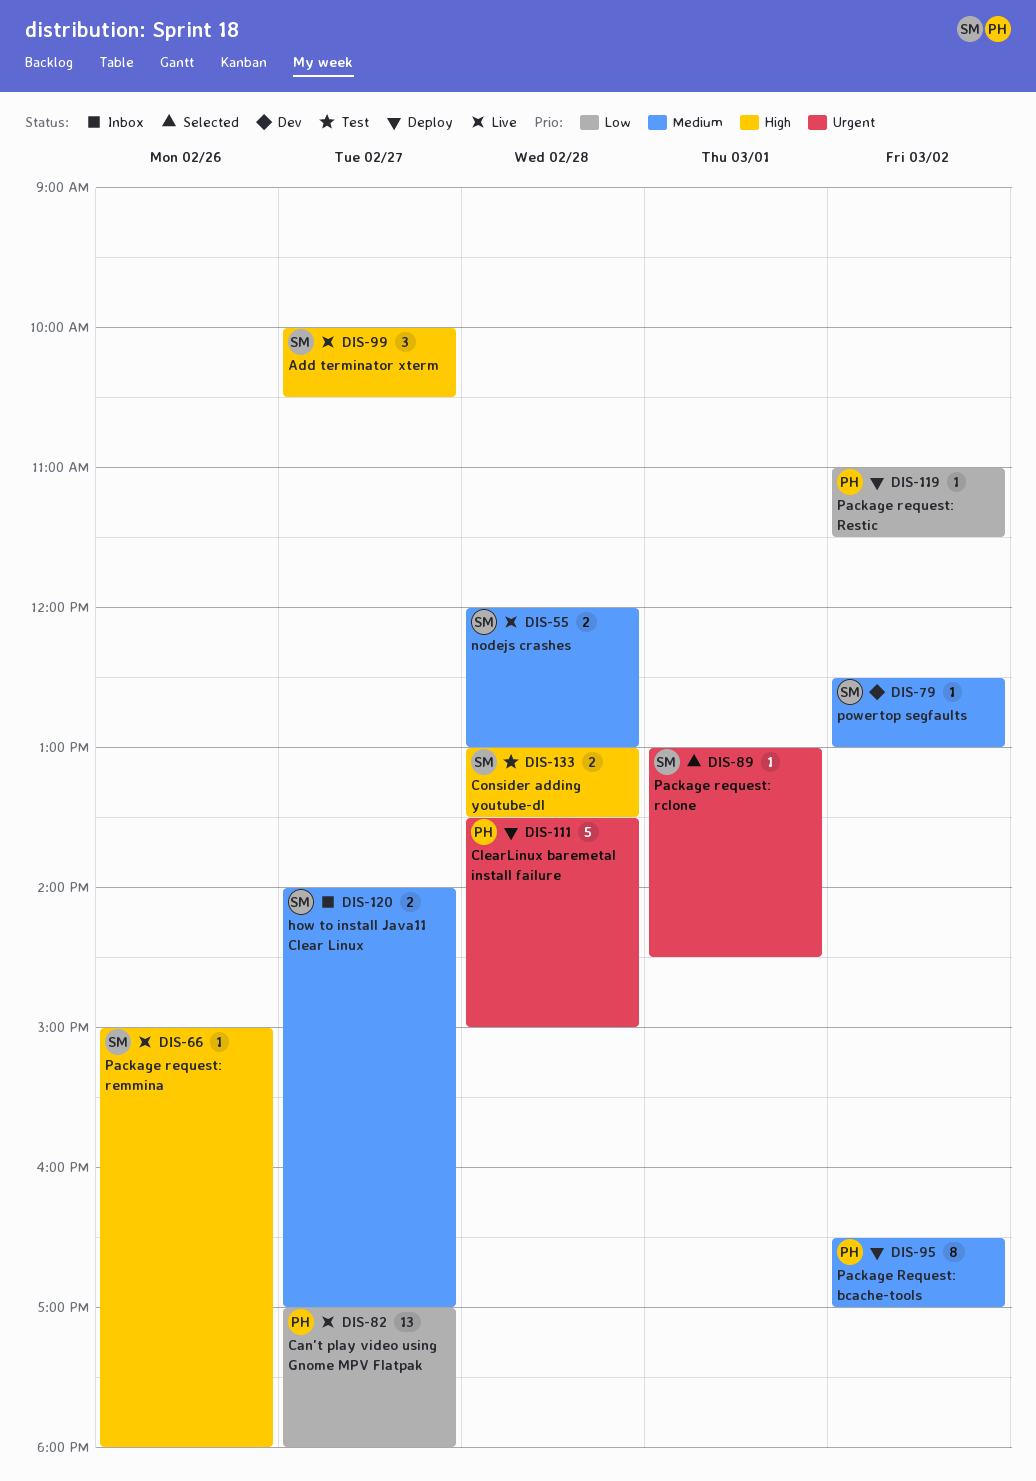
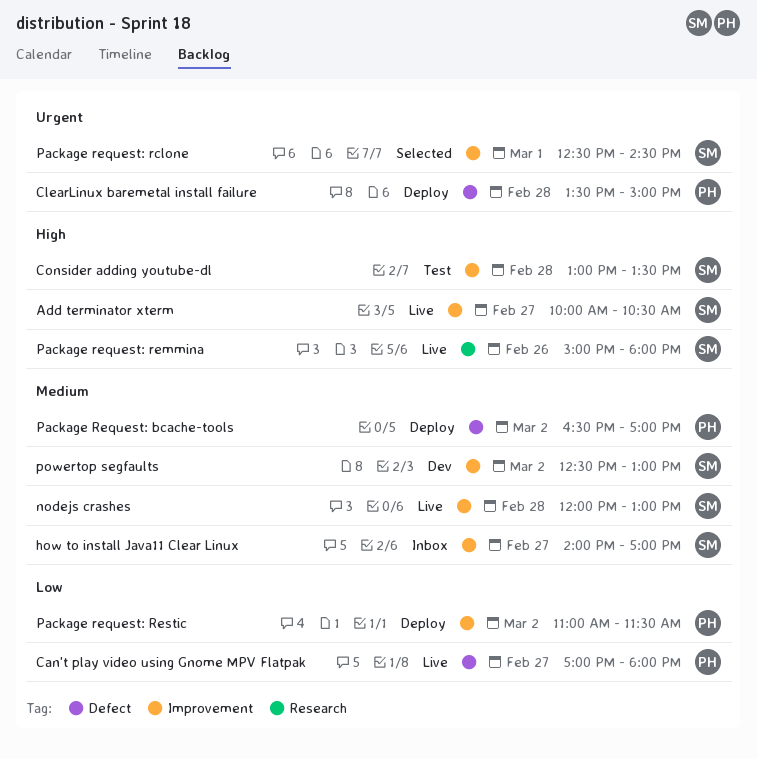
Package request: rclone, begins: 13:00 -> 12:30

